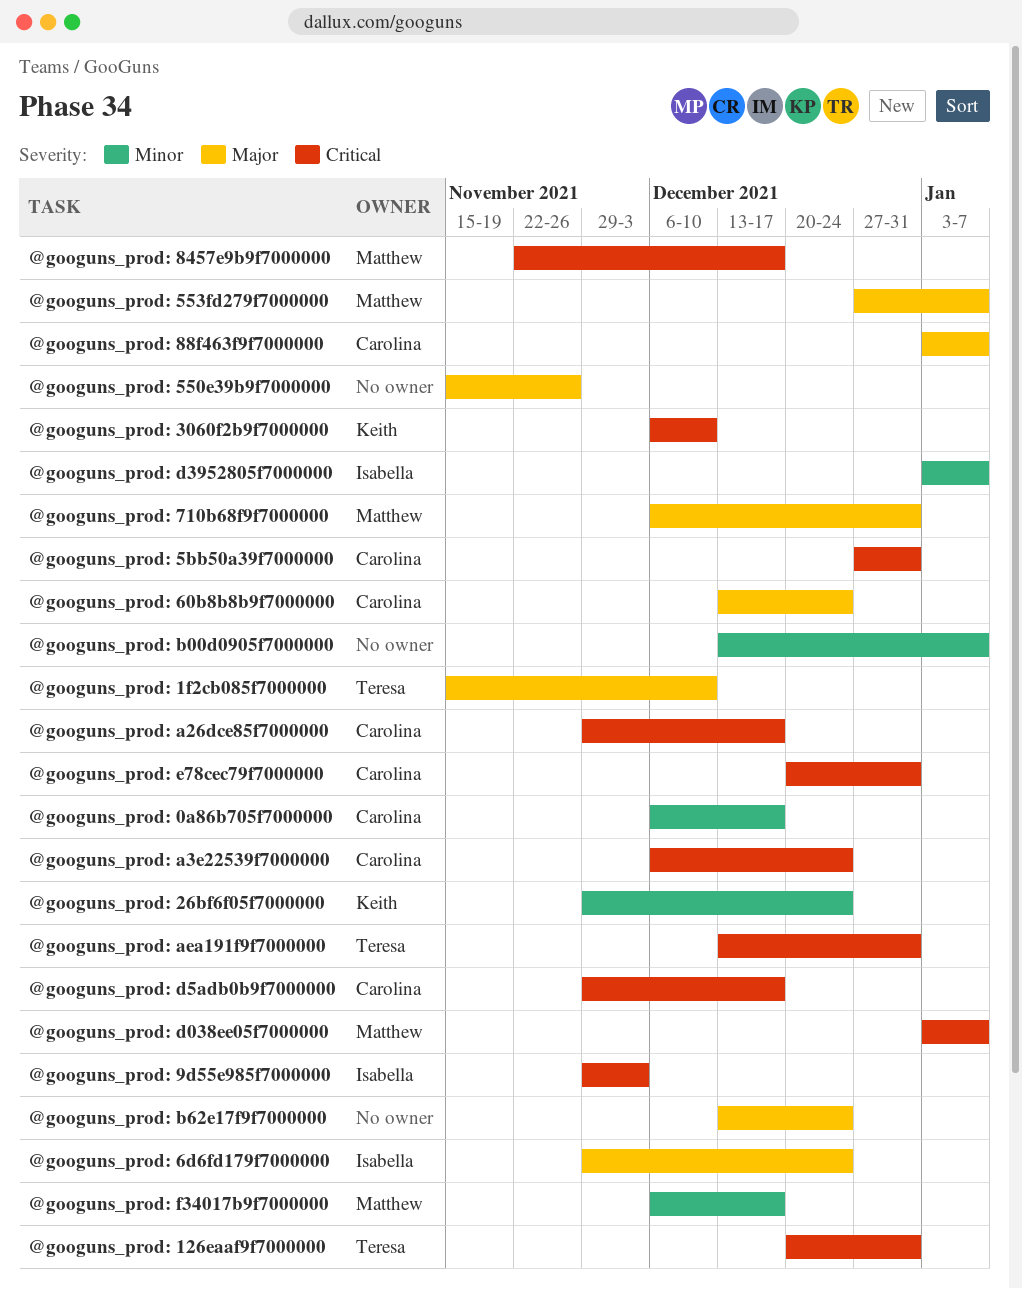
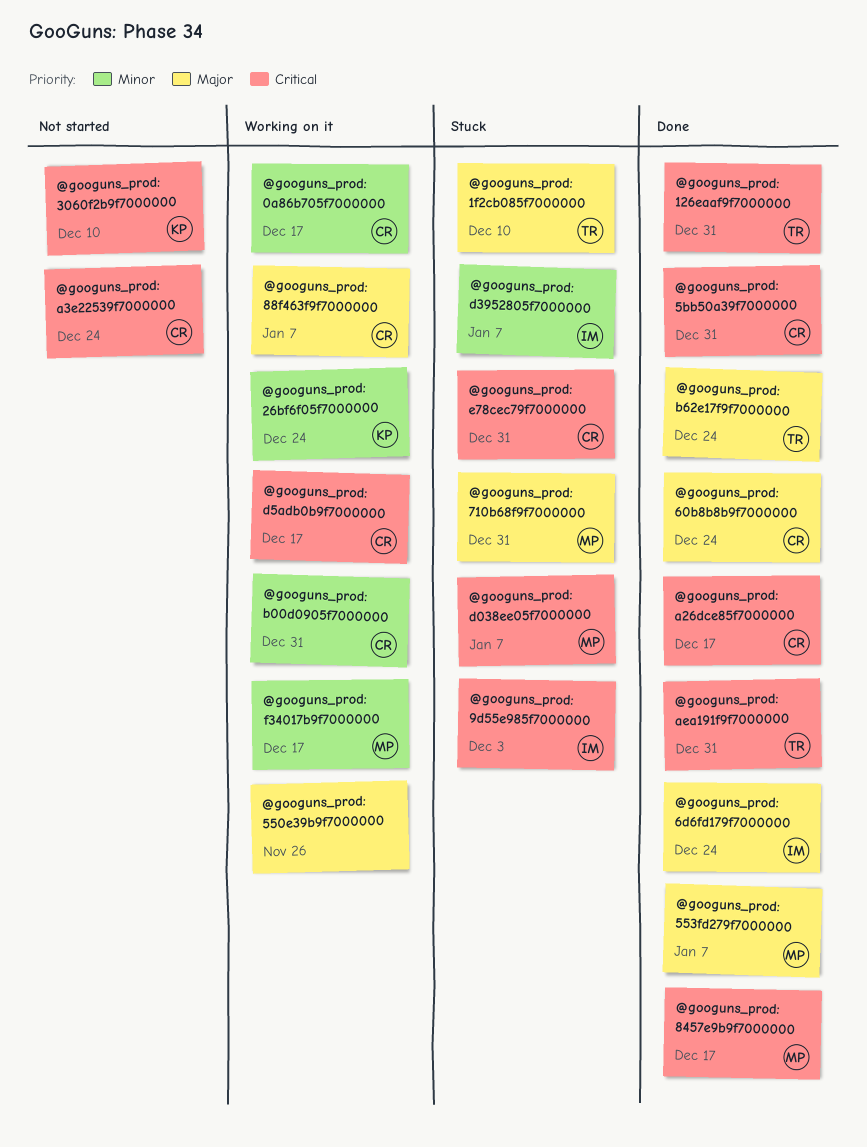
@googuns_prod: b00d0905f7000000, owner: none -> Carolina
@googuns_prod: b00d0905f7000000, due: Jan 7 -> Dec 31
@googuns_prod: b62e17f9f7000000, owner: none -> Teresa

